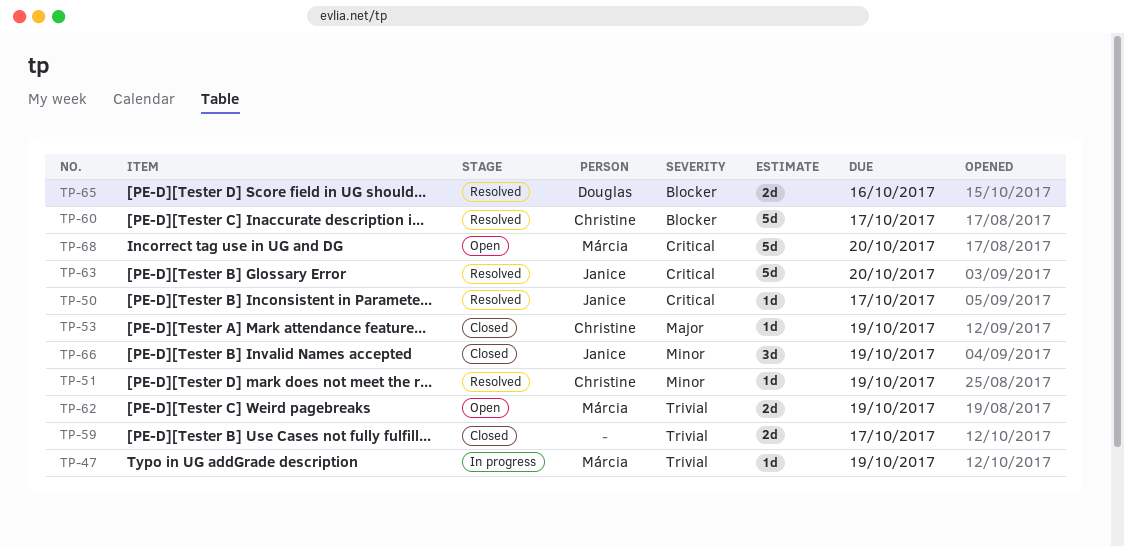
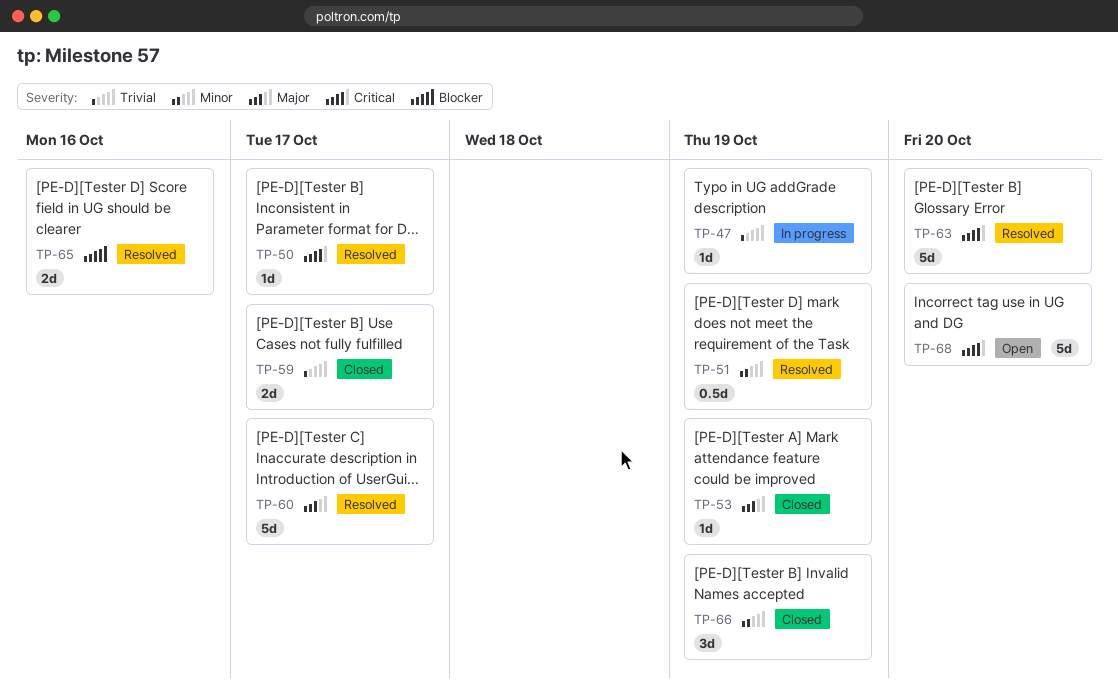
TP-51, estimate: 1d -> 0.5d
TP-60, priority: Blocker -> Major
TP-62: present -> none

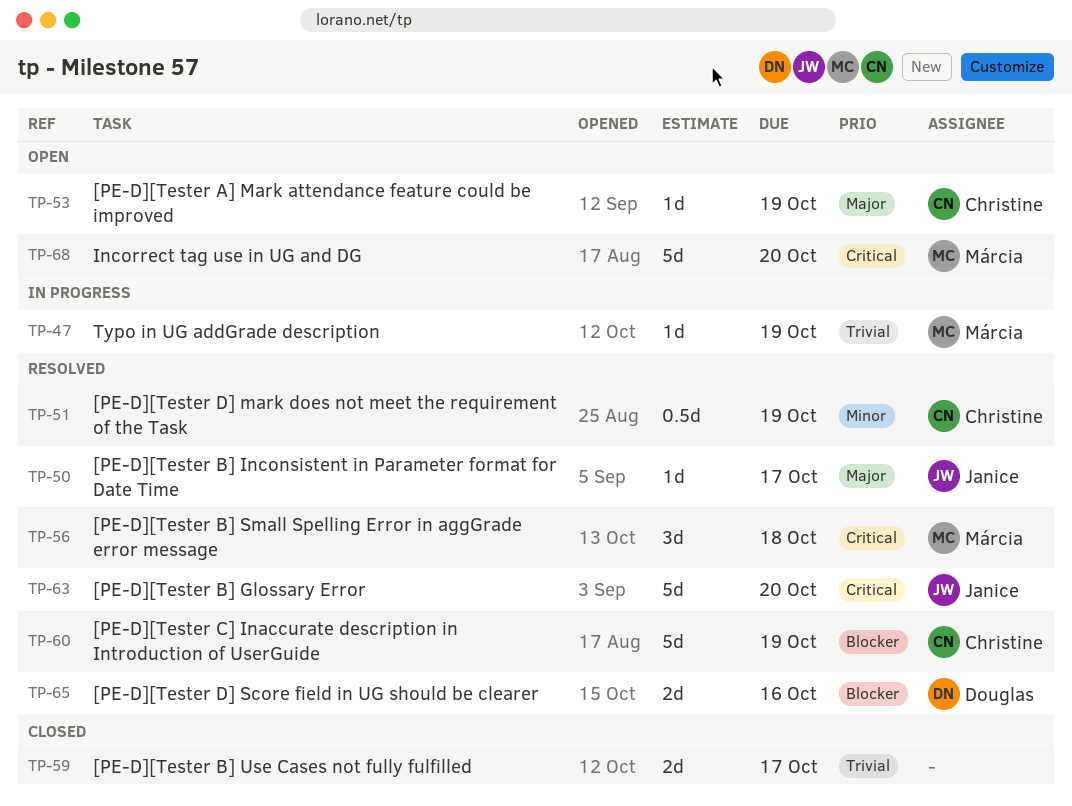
TP-50, priority: Critical -> Major
TP-53, status: Closed -> Open
TP-56: none -> present
TP-60, priority: Major -> Blocker
TP-60, due: Oct 17 -> Oct 19
TP-66: present -> none

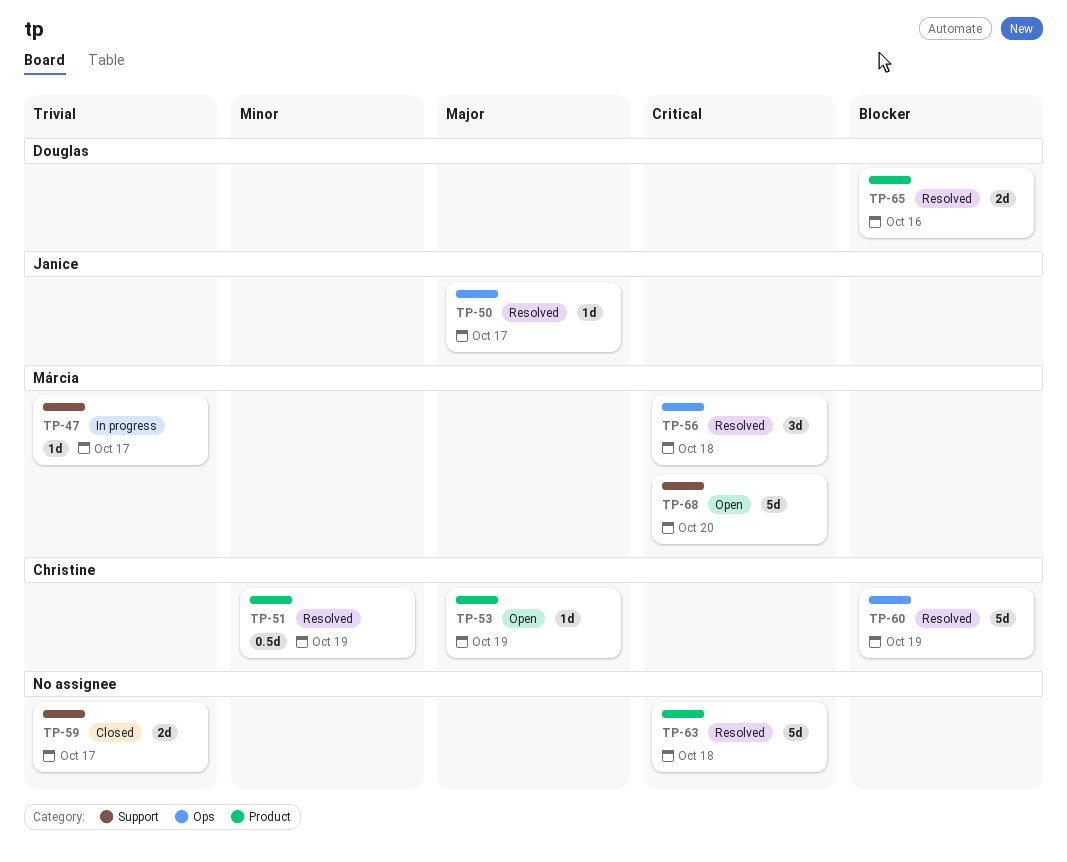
TP-47, due: Oct 19 -> Oct 17
TP-63, owner: Janice -> none
TP-63, due: Oct 20 -> Oct 18

